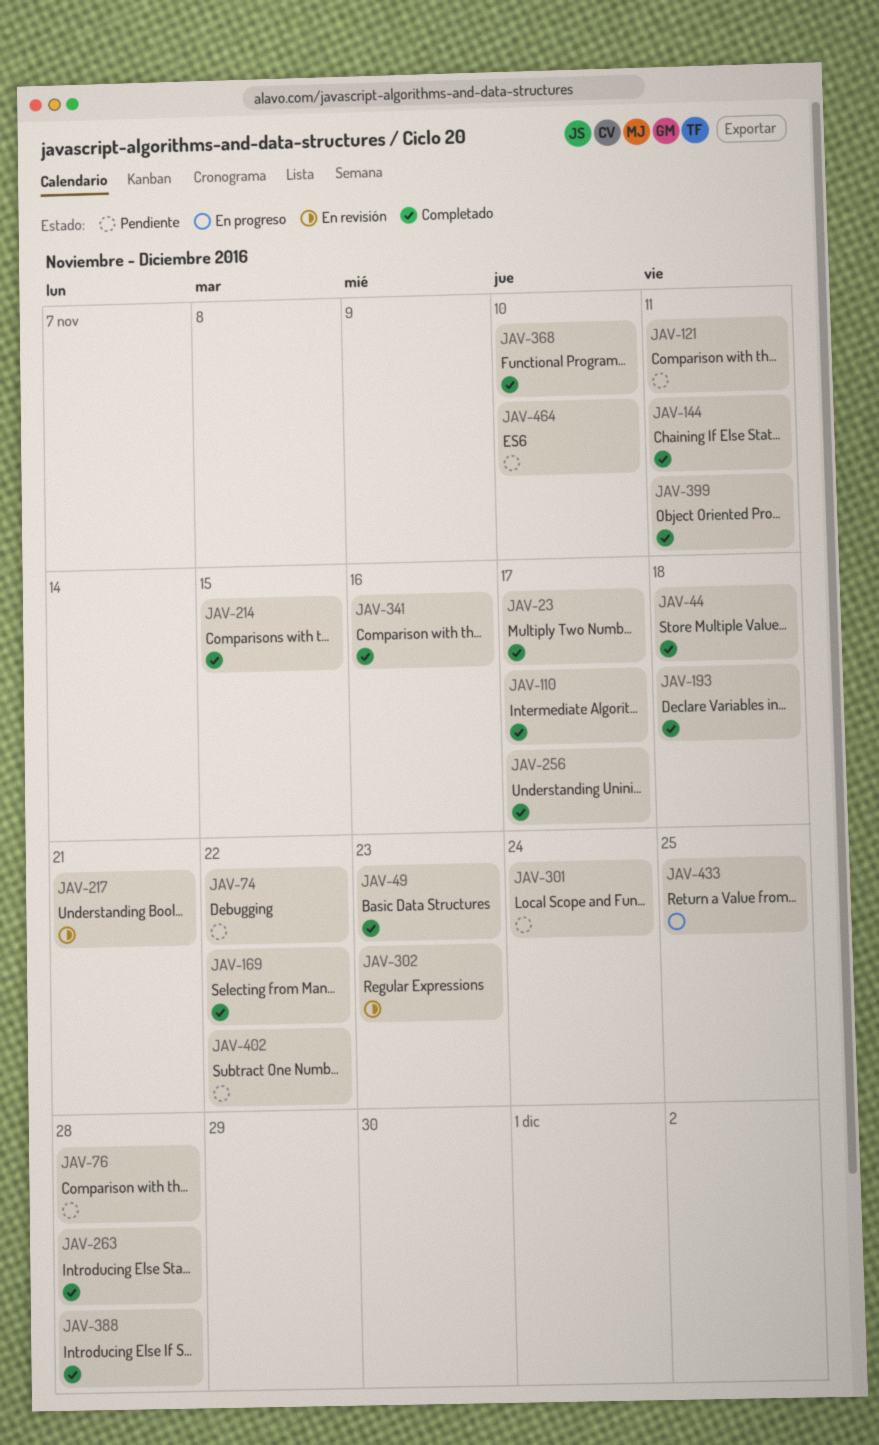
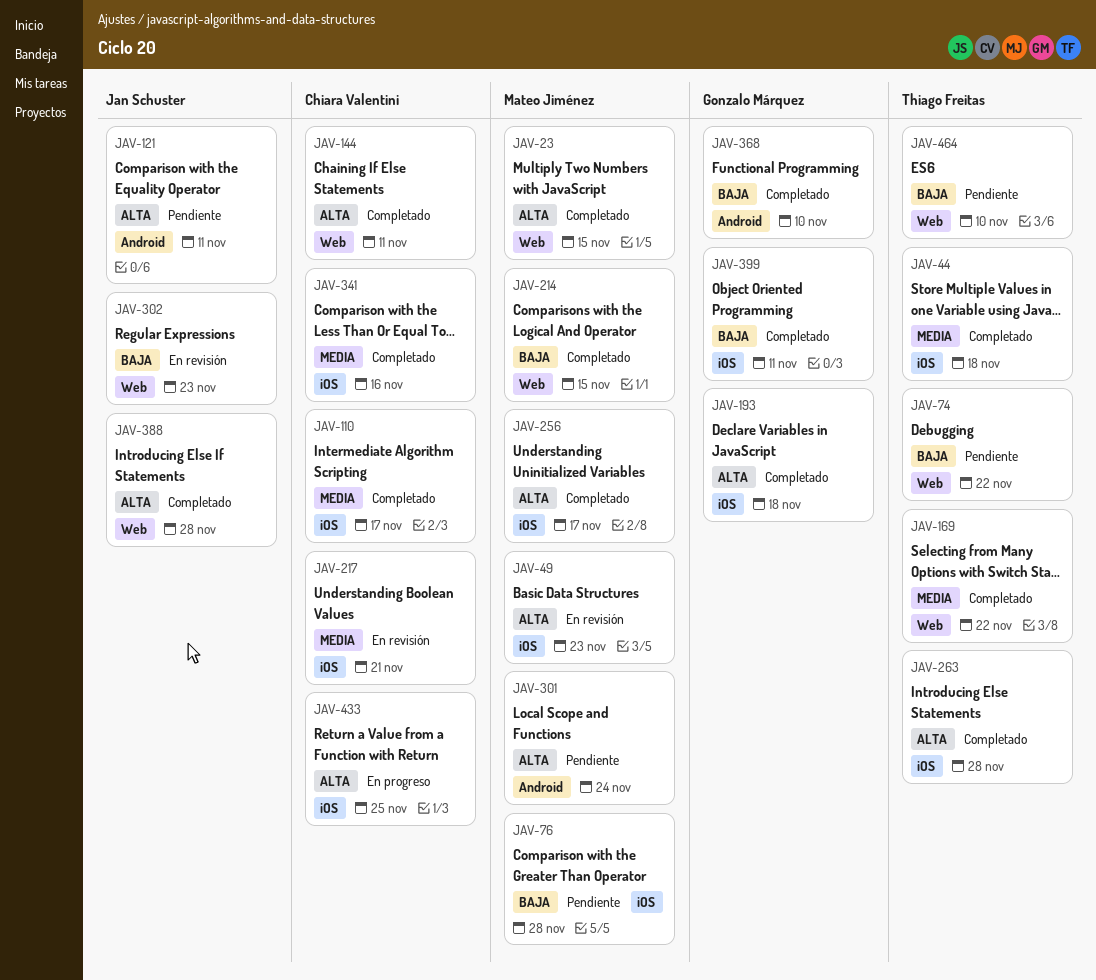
JAV-23, due: Nov 17 -> Nov 15
JAV-49, status: Completado -> En revisión
JAV-402: present -> none

